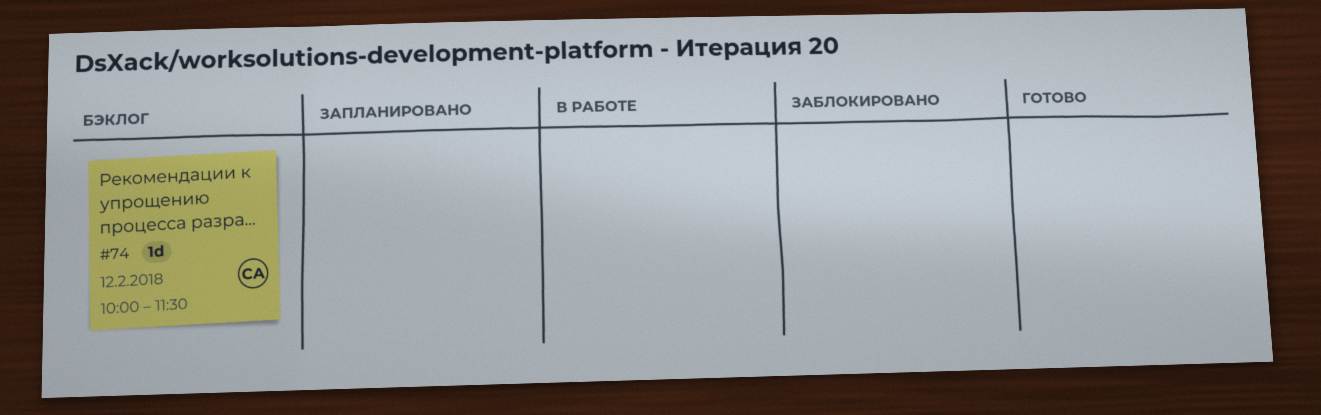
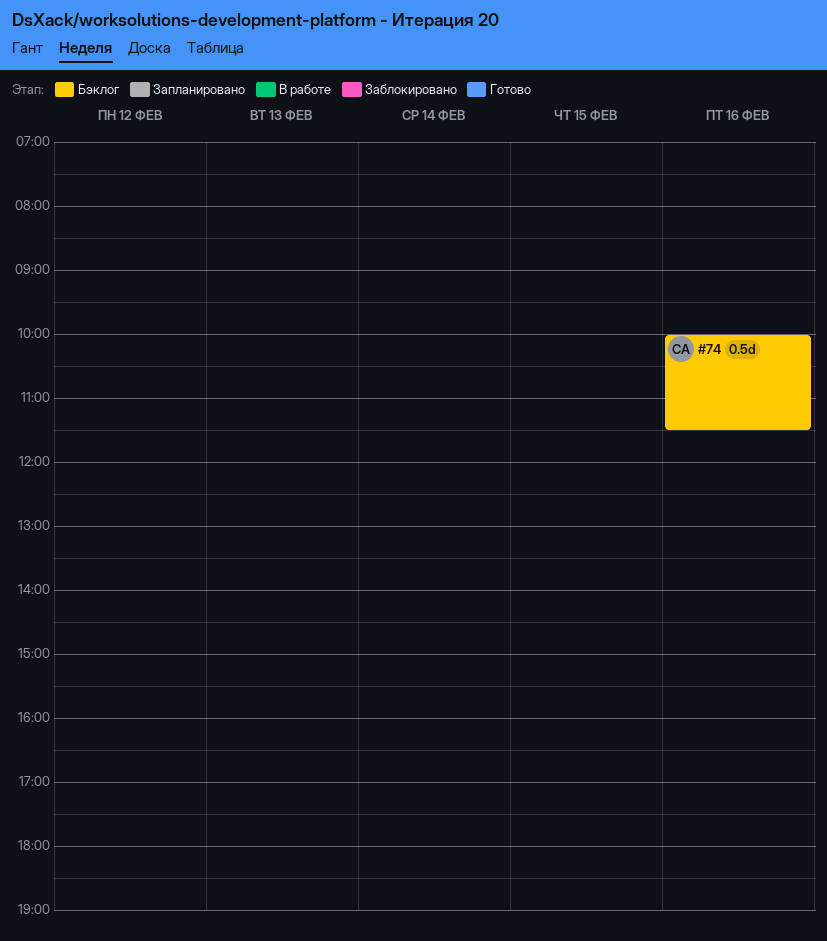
#74, estimate: 1d -> 0.5d
#74, day: Feb 12 -> Feb 16

